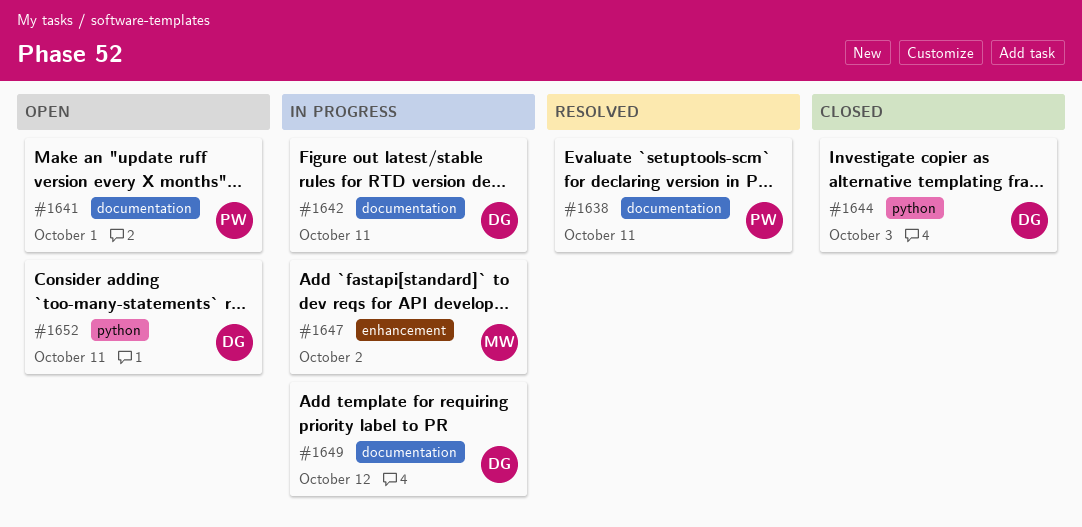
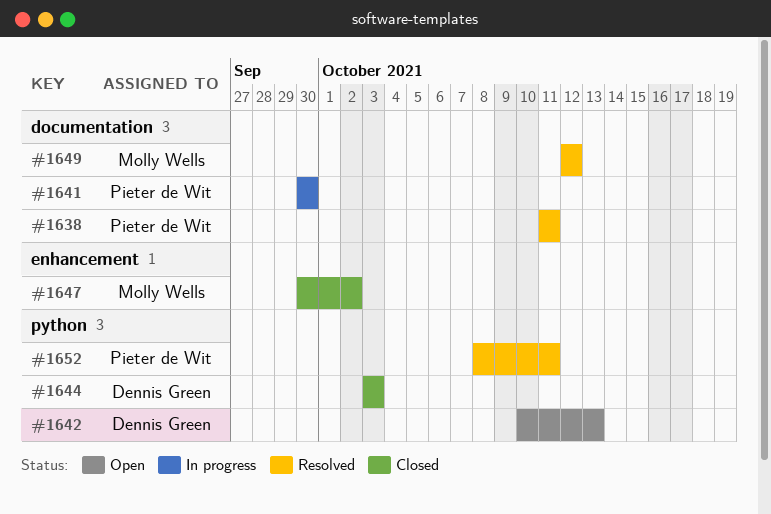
#1641, status: Open -> In progress
#1641, due: Oct 1 -> Sep 30
#1642, status: In progress -> Open
#1642, label: documentation -> python
#1642, due: Oct 11 -> Oct 13
#1647, status: In progress -> Closed
#1649, status: In progress -> Resolved
#1649, owner: Dennis Green -> Molly Wells
#1652, status: Open -> Resolved
#1652, owner: Dennis Green -> Pieter de Wit

